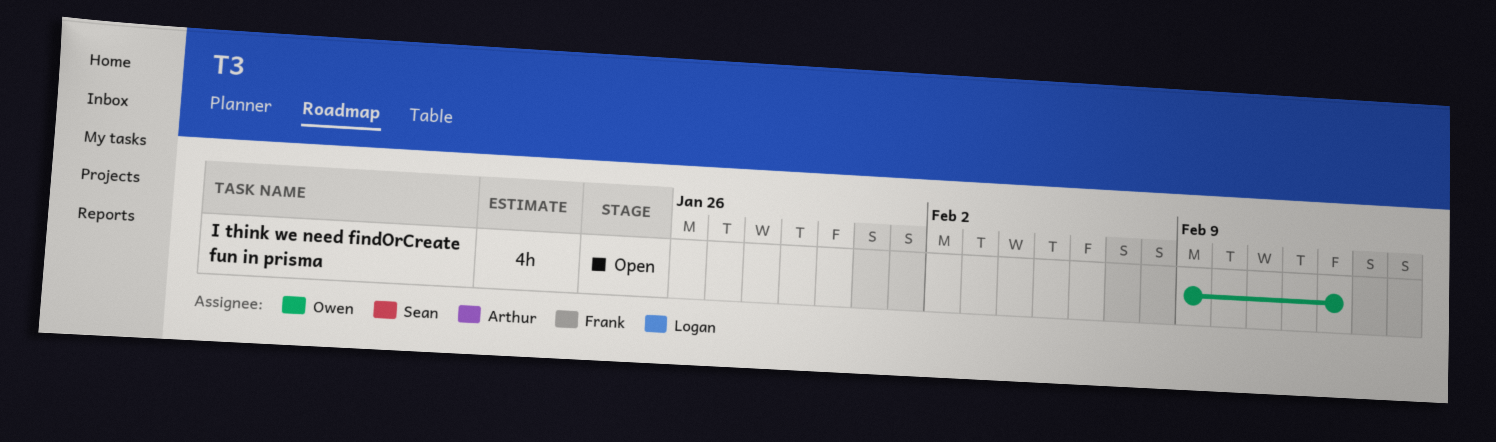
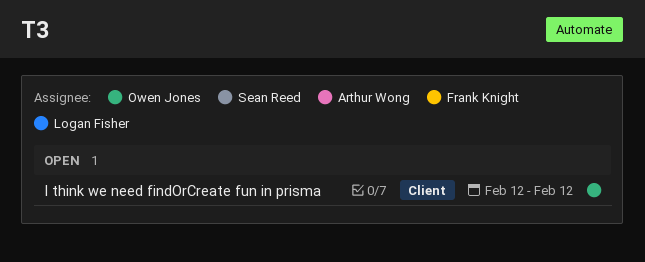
I think we need findOrCreate fun in prisma, start: Feb 9 -> Feb 12
I think we need findOrCreate fun in prisma, due: Feb 13 -> Feb 12

